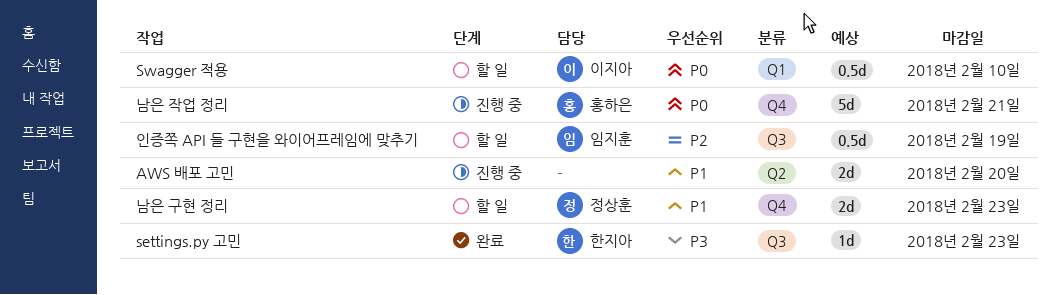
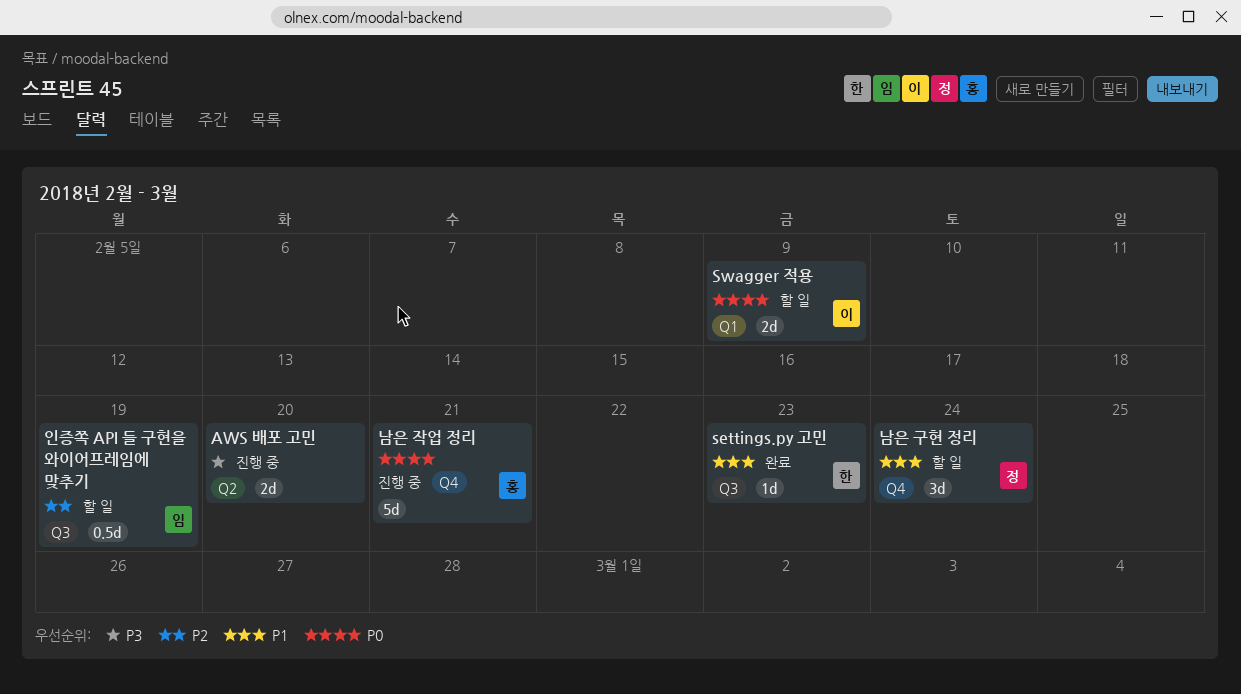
AWS 배포 고민, priority: P1 -> P3
settings.py 고민, priority: P3 -> P1
Swagger 적용, estimate: 0.5d -> 2d
Swagger 적용, due: Feb 10 -> Feb 9
남은 구현 정리, estimate: 2d -> 3d
남은 구현 정리, due: Feb 23 -> Feb 24

